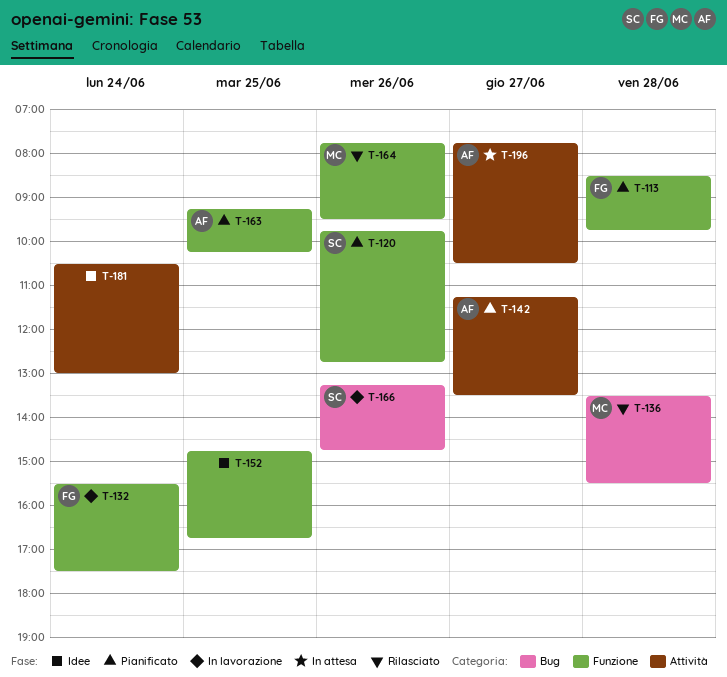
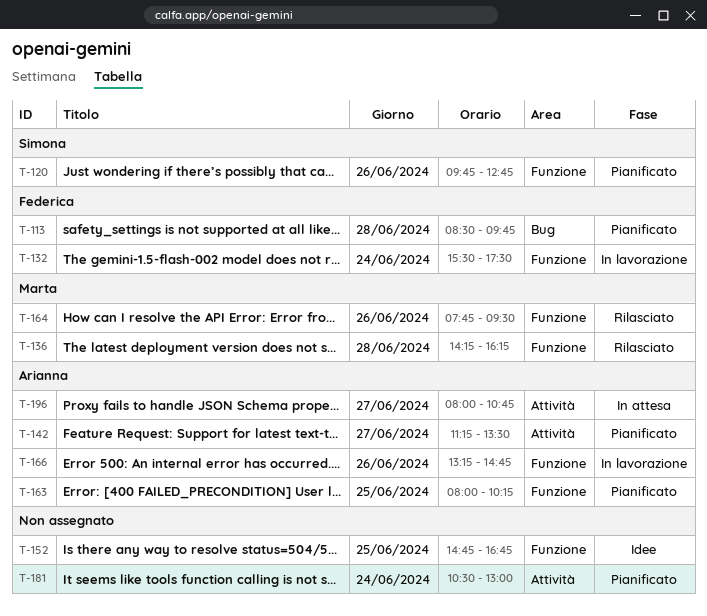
T-113, label: Funzione -> Bug
T-136, label: Bug -> Funzione
T-136, begins: 13:30 -> 14:15
T-136, ends: 15:30 -> 16:15
T-163, begins: 09:15 -> 08:00
T-166, owner: Simona -> Arianna
T-166, label: Bug -> Funzione
T-181, status: Idee -> Pianificato
T-196, begins: 07:45 -> 08:00
T-196, ends: 10:30 -> 10:45

